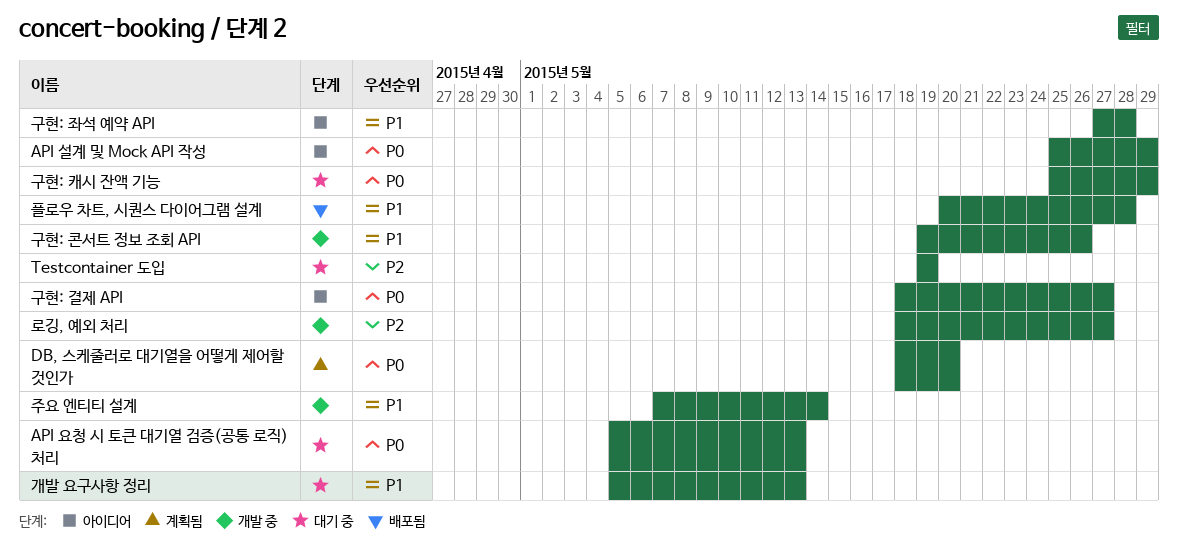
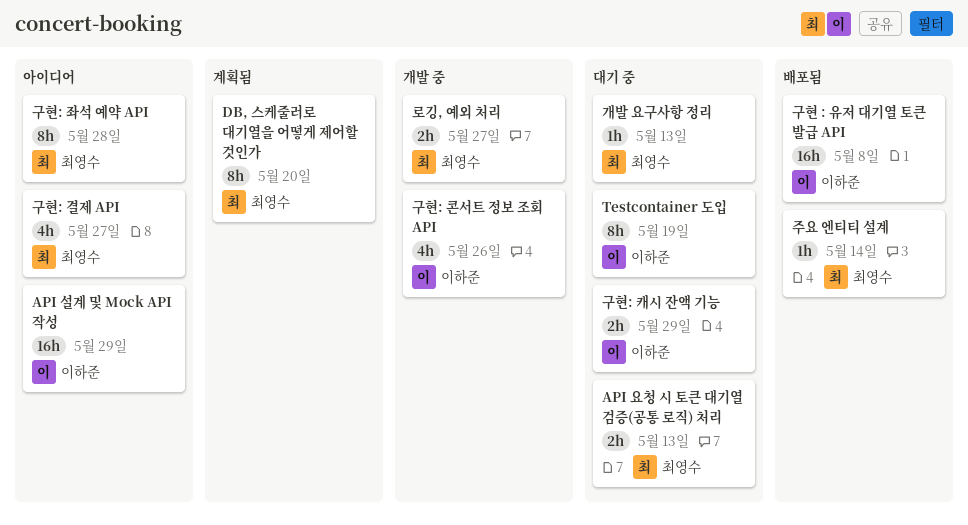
구현 : 유저 대기열 토큰 발급 API: none -> present
주요 엔티티 설계, status: 개발 중 -> 배포됨
플로우 차트, 시퀀스 다이어그램 설계: present -> none

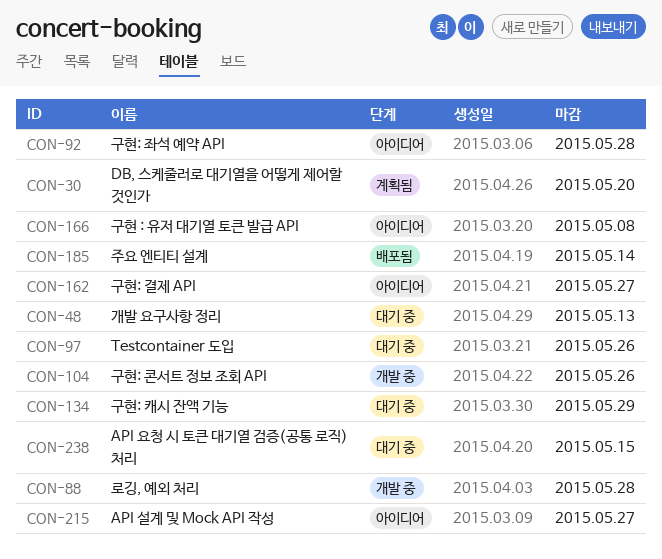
API 설계 및 Mock API 작성, due: May 29 -> May 27
API 요청 시 토큰 대기열 검증(공통 로직) 처리, due: May 13 -> May 15
Testcontainer 도입, due: May 19 -> May 26
구현 : 유저 대기열 토큰 발급 API, status: 배포됨 -> 아이디어
로깅, 예외 처리, due: May 27 -> May 28

